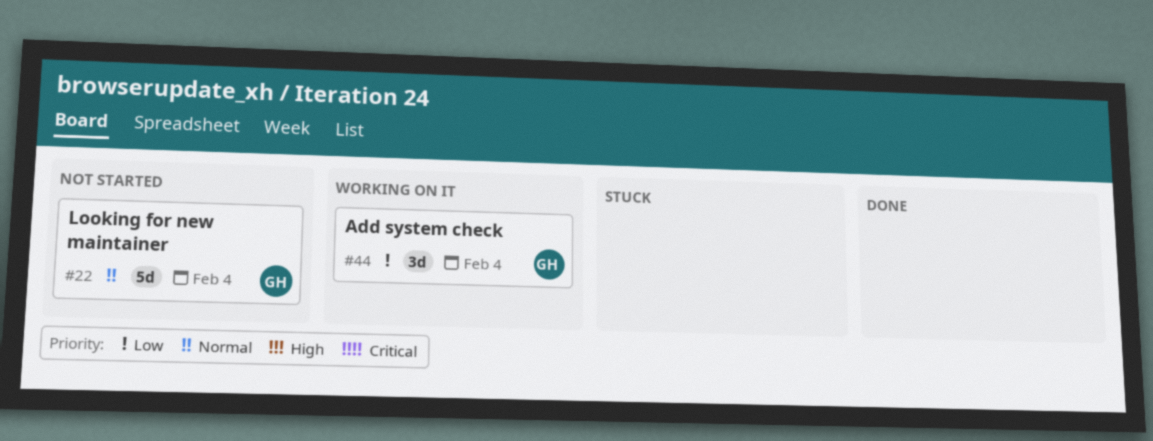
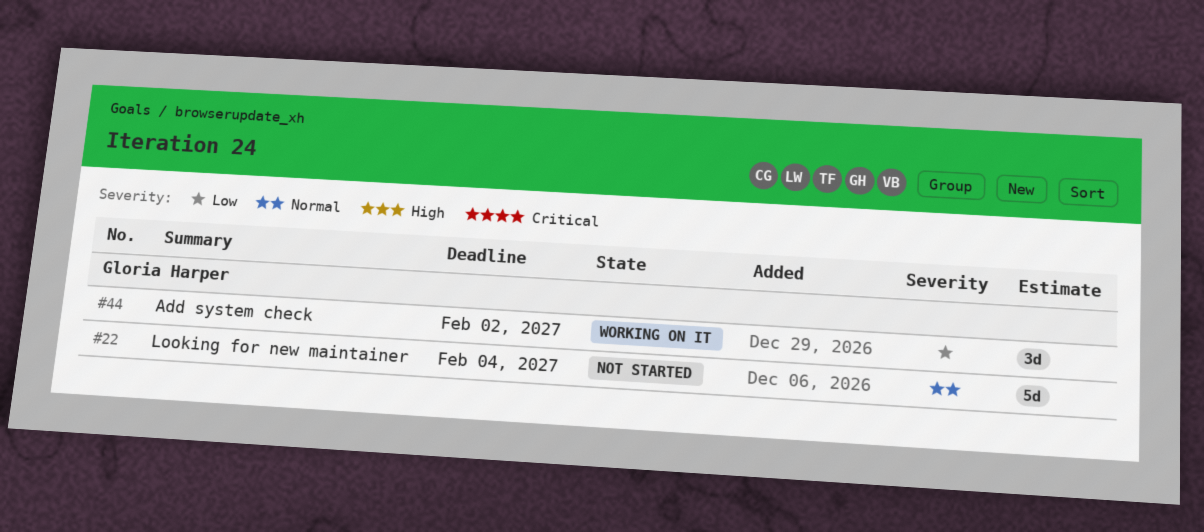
#44, due: Feb 4 -> Feb 2

